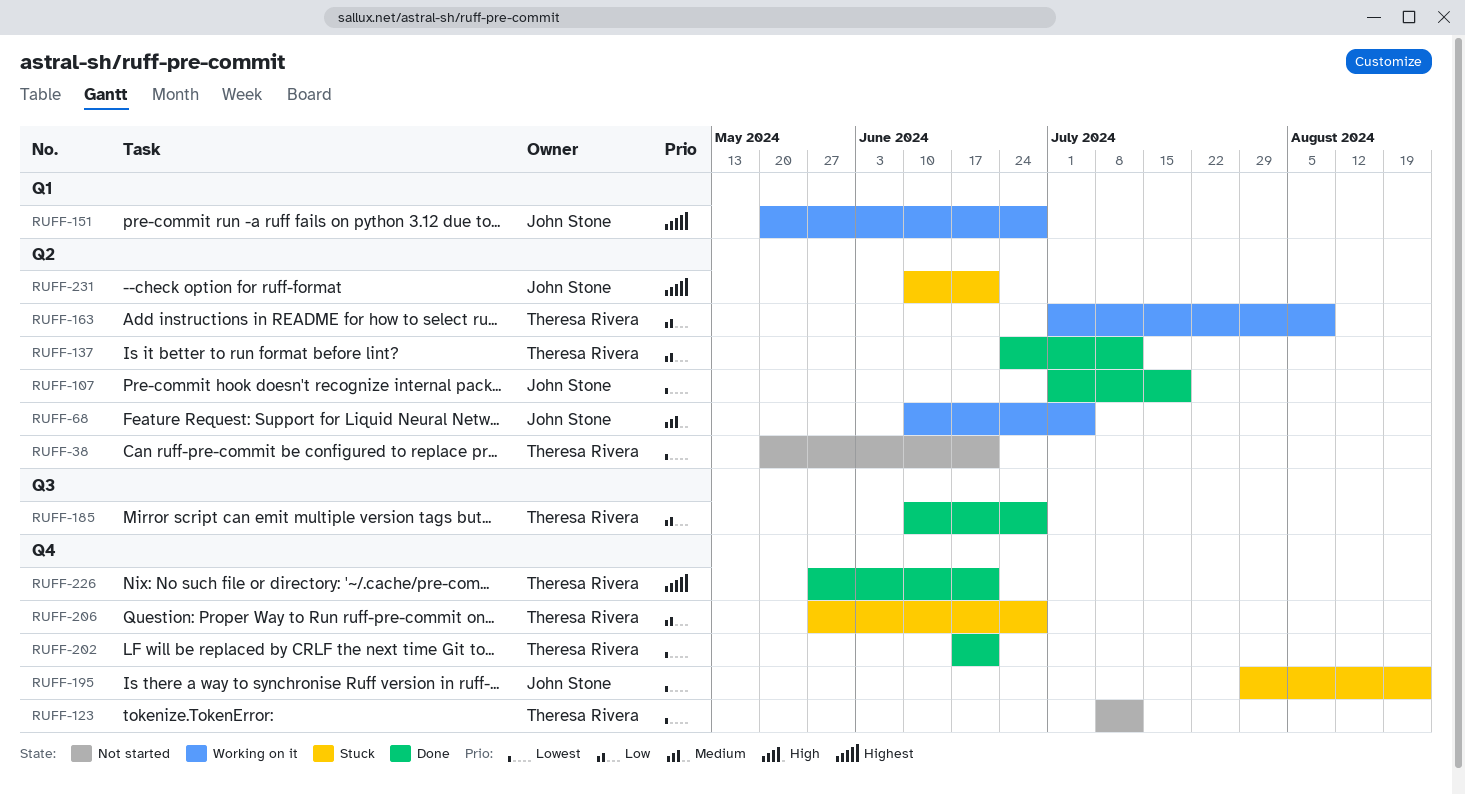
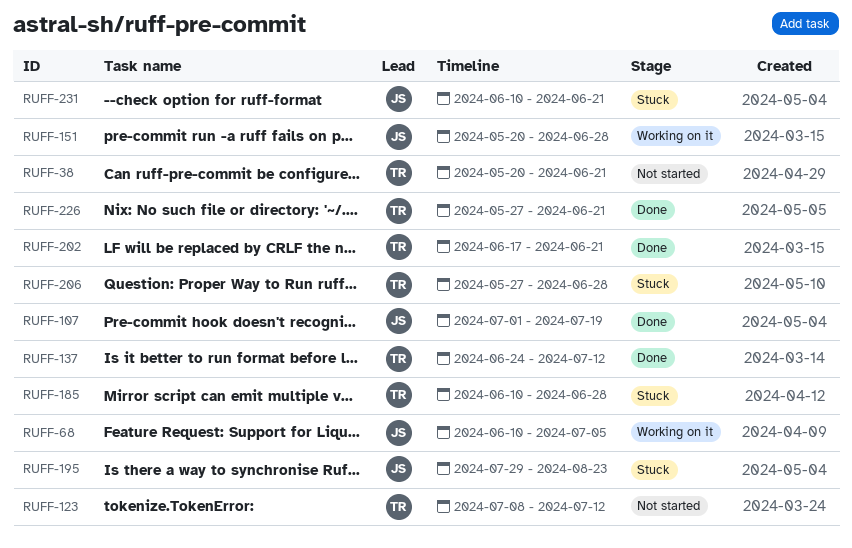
RUFF-163: present -> none
RUFF-185, status: Done -> Stuck

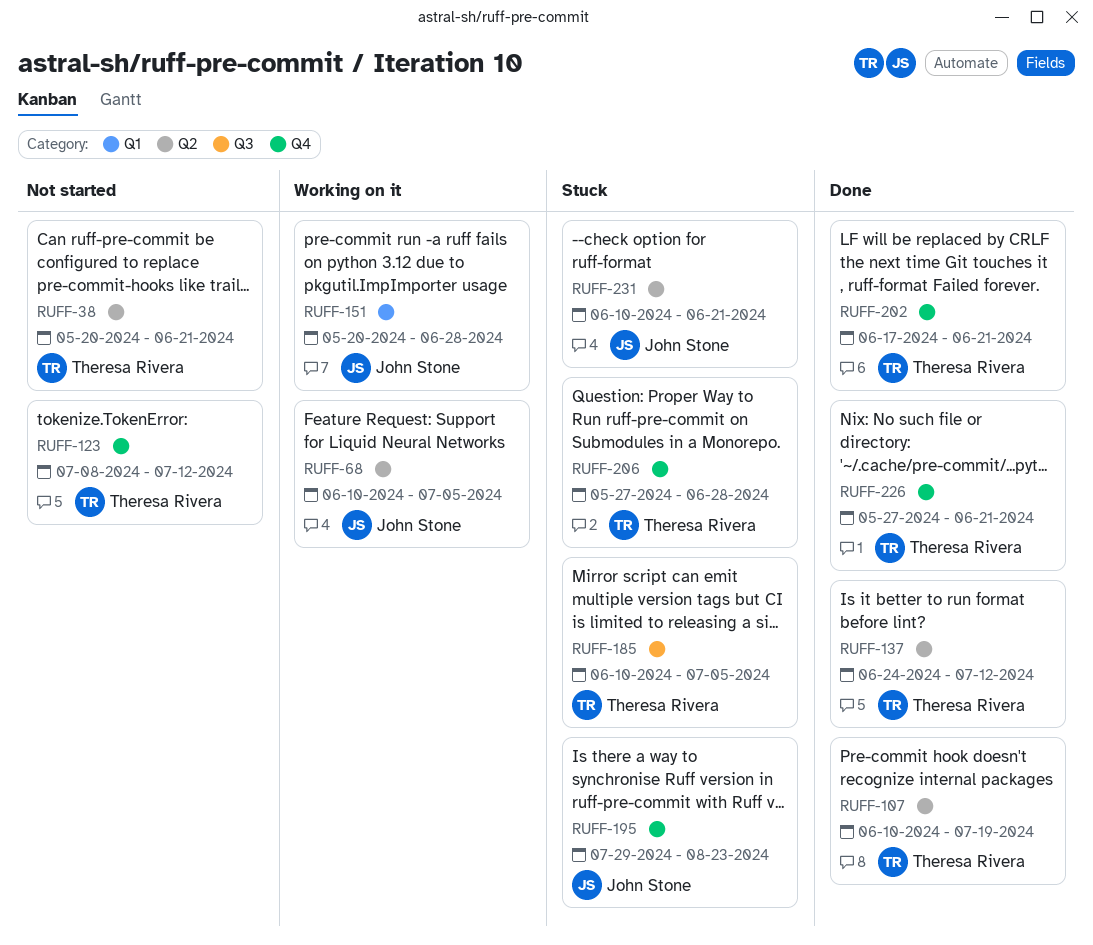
RUFF-107, owner: John Stone -> Theresa Rivera
RUFF-107, start: Jul 1 -> Jun 10
RUFF-185, due: Jun 28 -> Jul 5

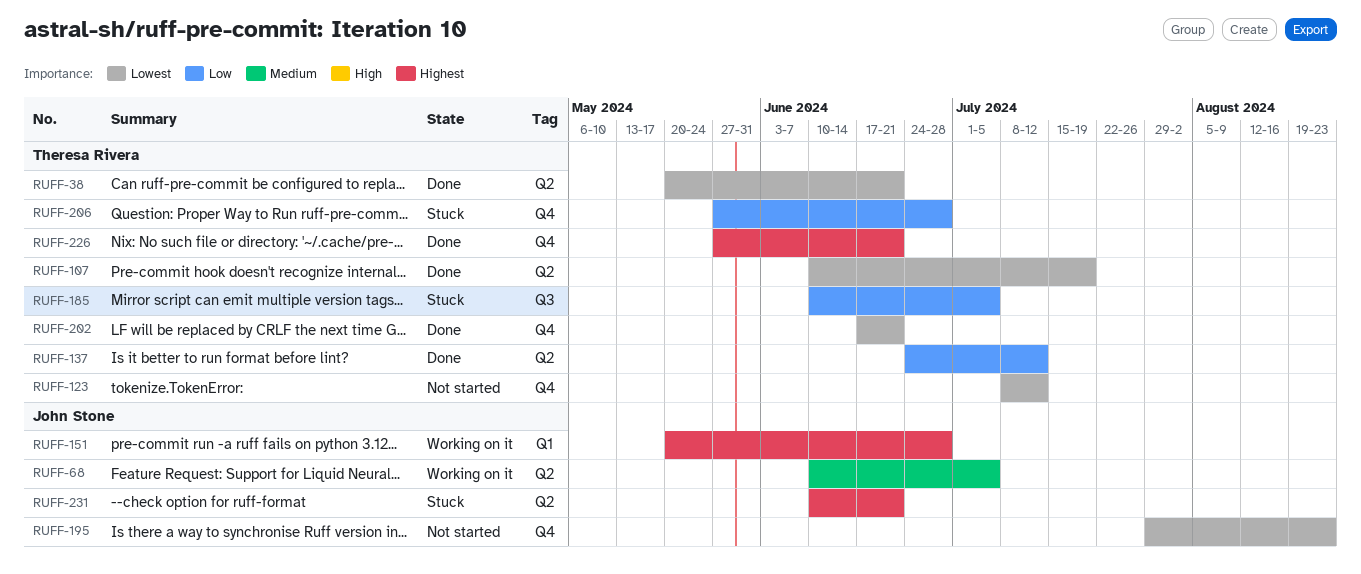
RUFF-38, status: Not started -> Done
RUFF-195, status: Stuck -> Not started

